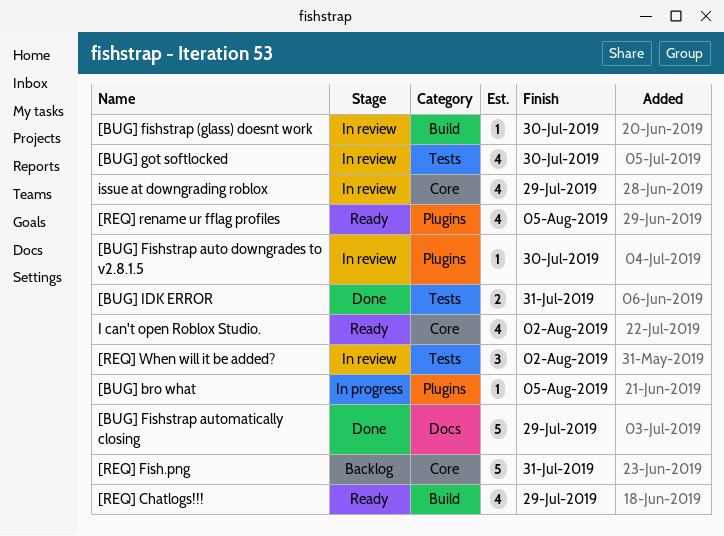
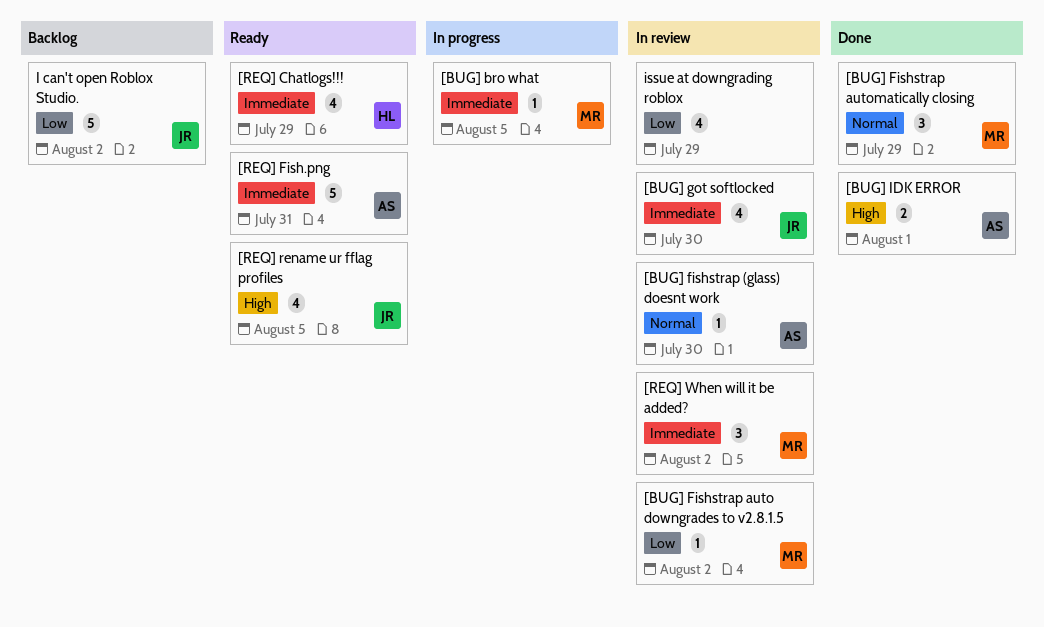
[BUG] Fishstrap auto downgrades to v2.8.1.5, due: Jul 30 -> Aug 2
[BUG] Fishstrap automatically closing, estimate: 5 -> 3
[BUG] IDK ERROR, due: Jul 31 -> Aug 1
[REQ] Fish.png, status: Backlog -> Ready
I can't open Roblox Studio., status: Ready -> Backlog
I can't open Roblox Studio., estimate: 4 -> 5

